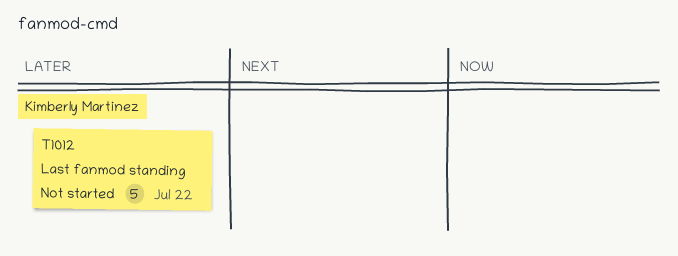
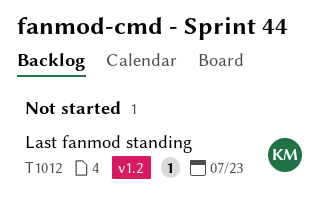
T1012, estimate: 5 -> 1
T1012, due: Jul 22 -> Jul 23

